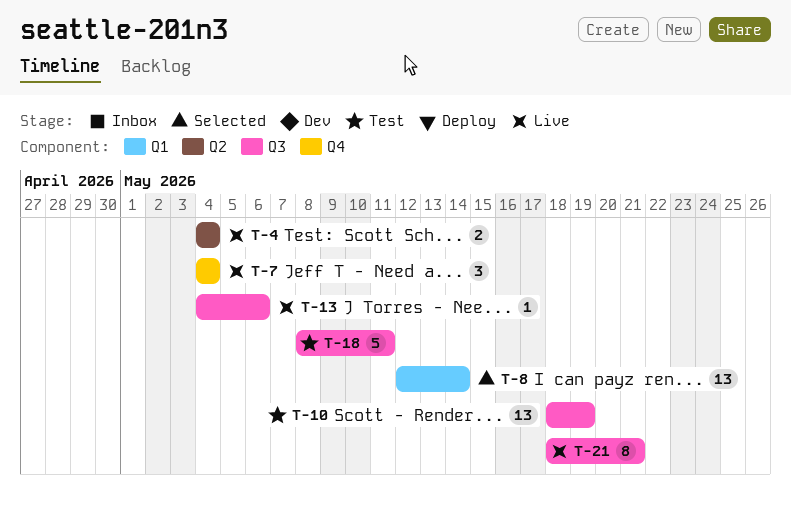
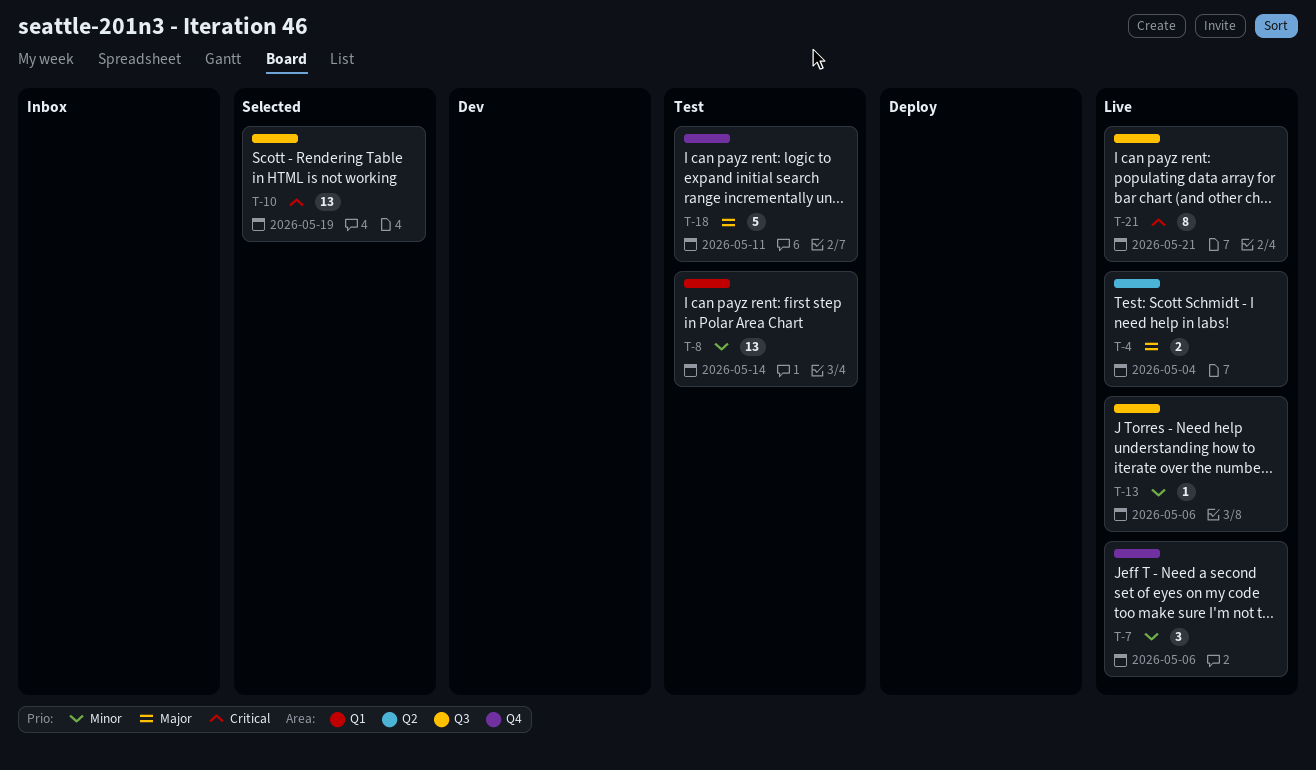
T-7, due: May 4 -> May 6
T-8, status: Selected -> Test
T-10, status: Test -> Selected
T-18, label: Q3 -> Q4

